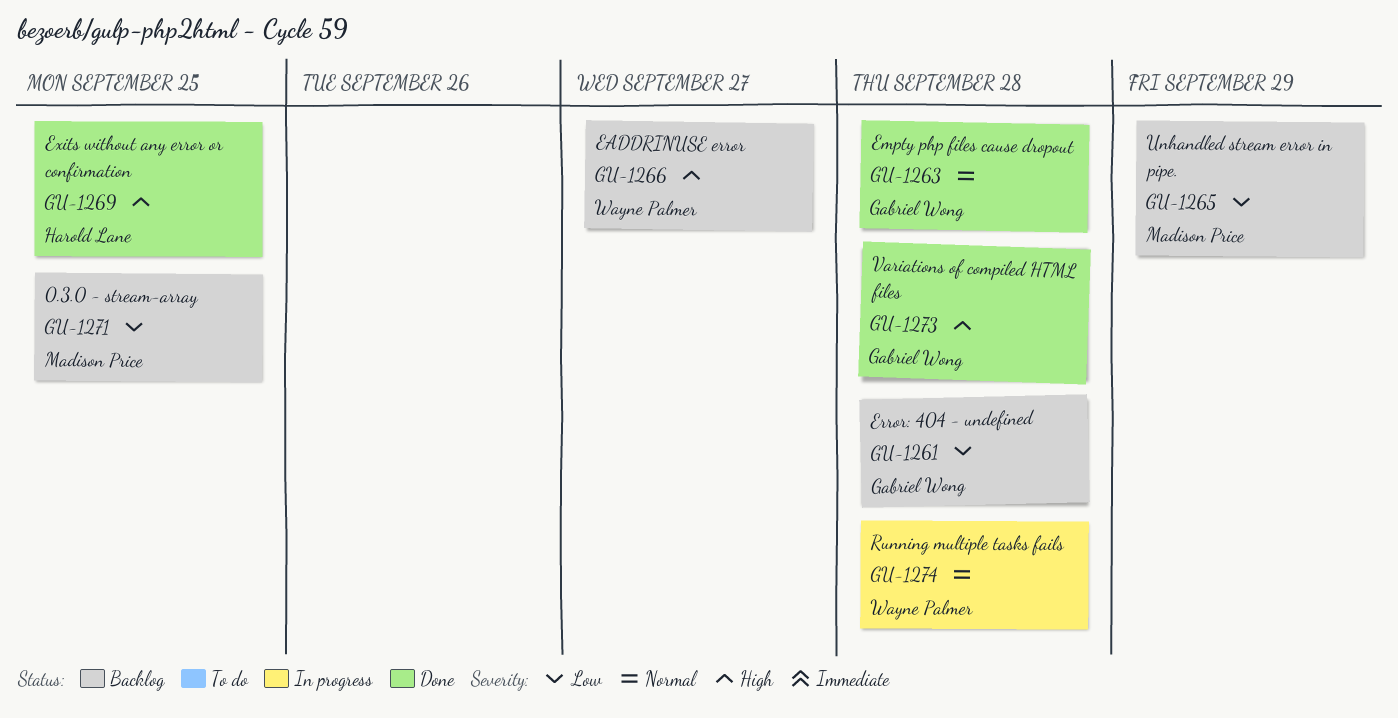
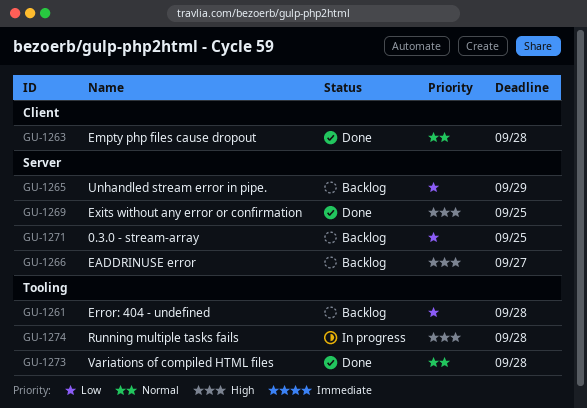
GU-1273, priority: High -> Normal
GU-1274, priority: Normal -> High

